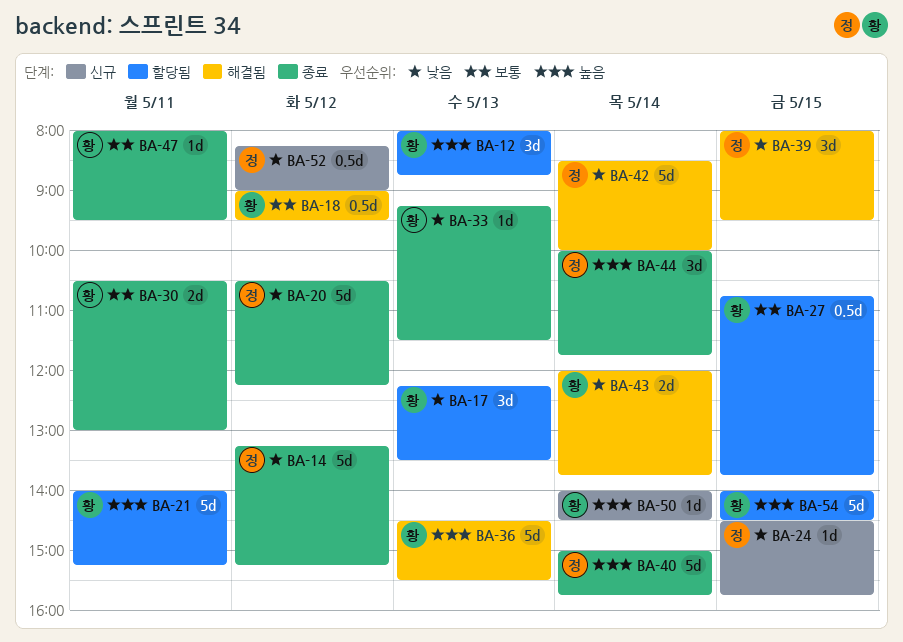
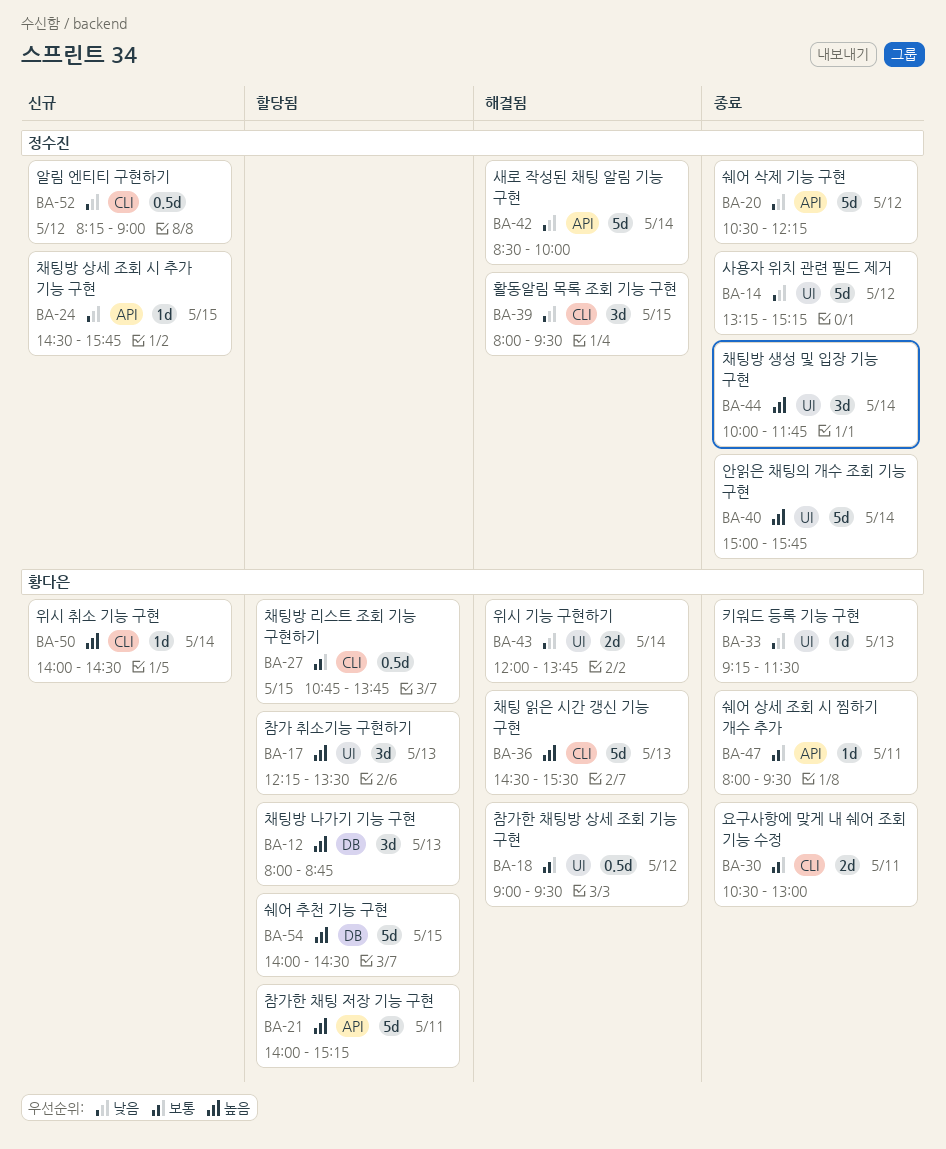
BA-17, priority: 낮음 -> 높음

